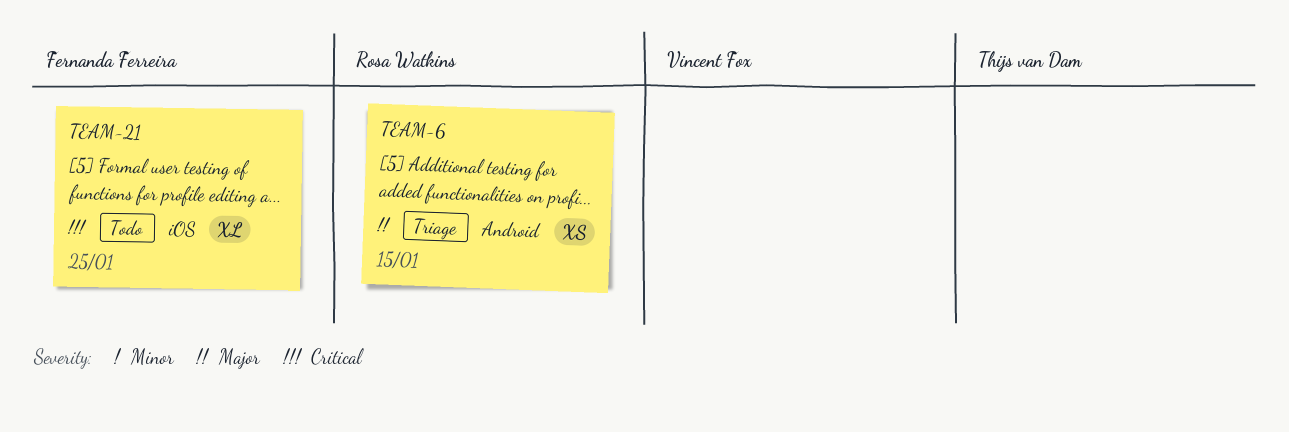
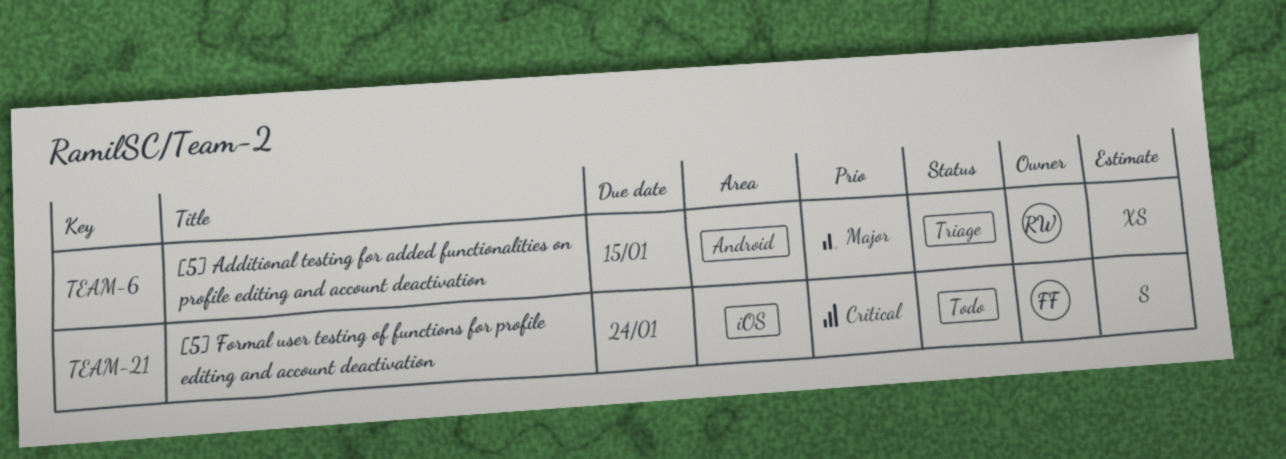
TEAM-21, estimate: XL -> S
TEAM-21, due: Jan 25 -> Jan 24

